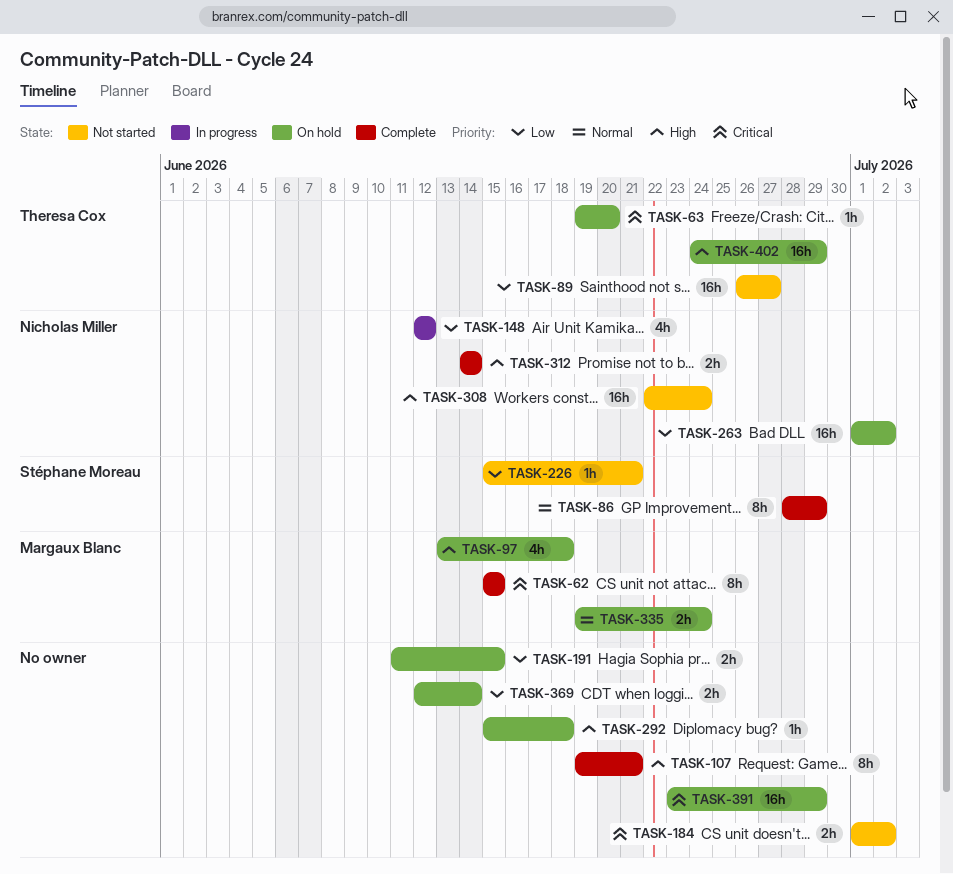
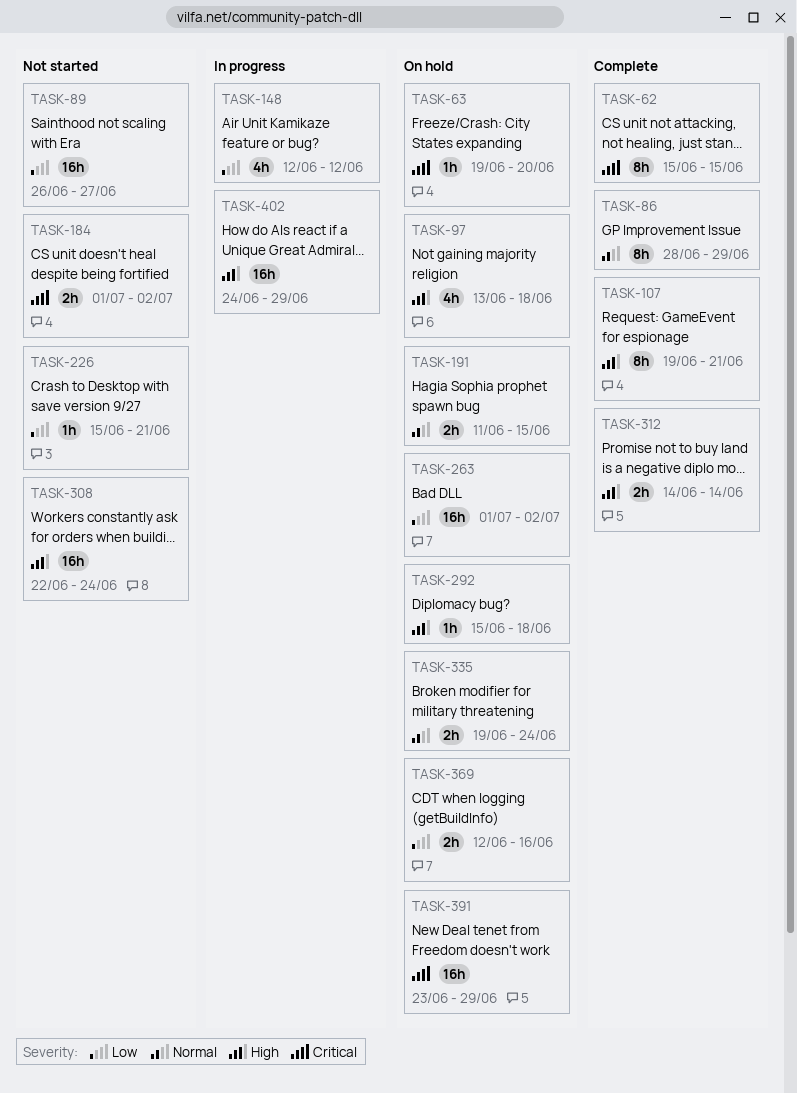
TASK-191, priority: Low -> Normal
TASK-369, due: Jun 14 -> Jun 16
TASK-402, status: On hold -> In progress

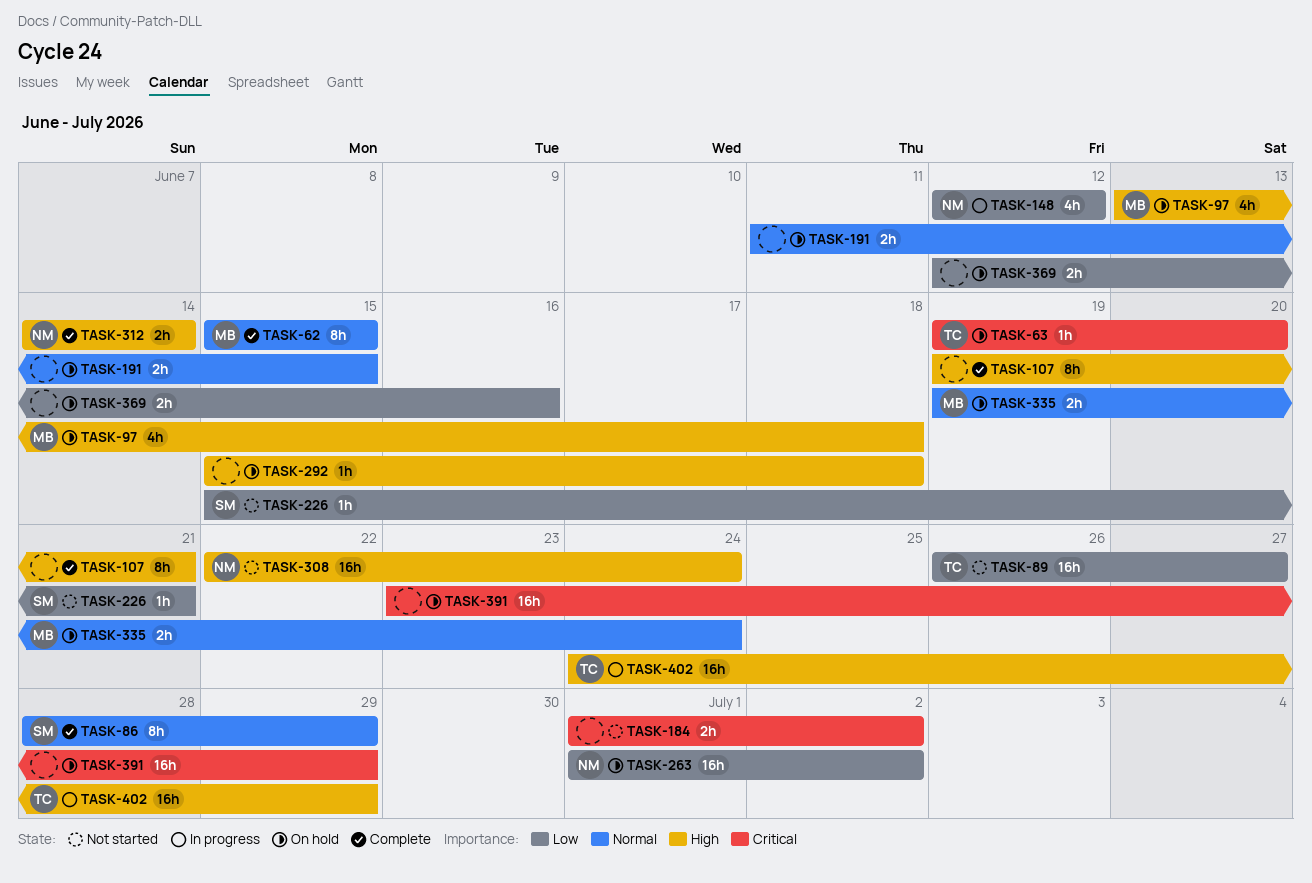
TASK-62, priority: Critical -> Normal

